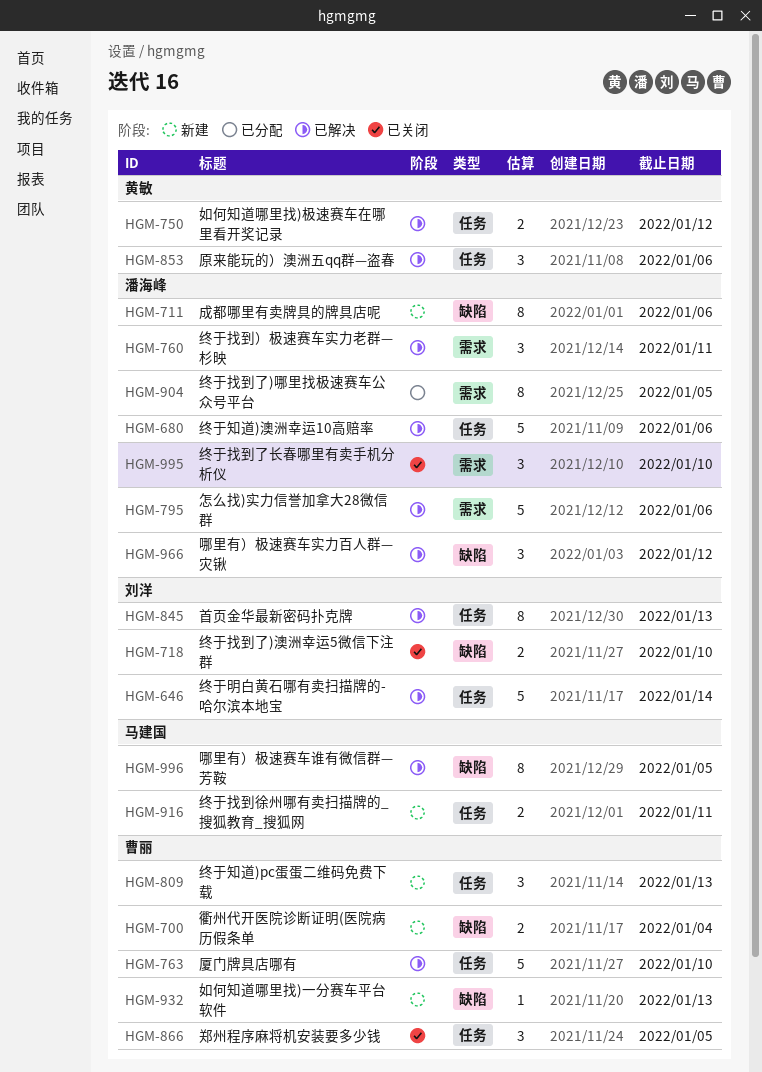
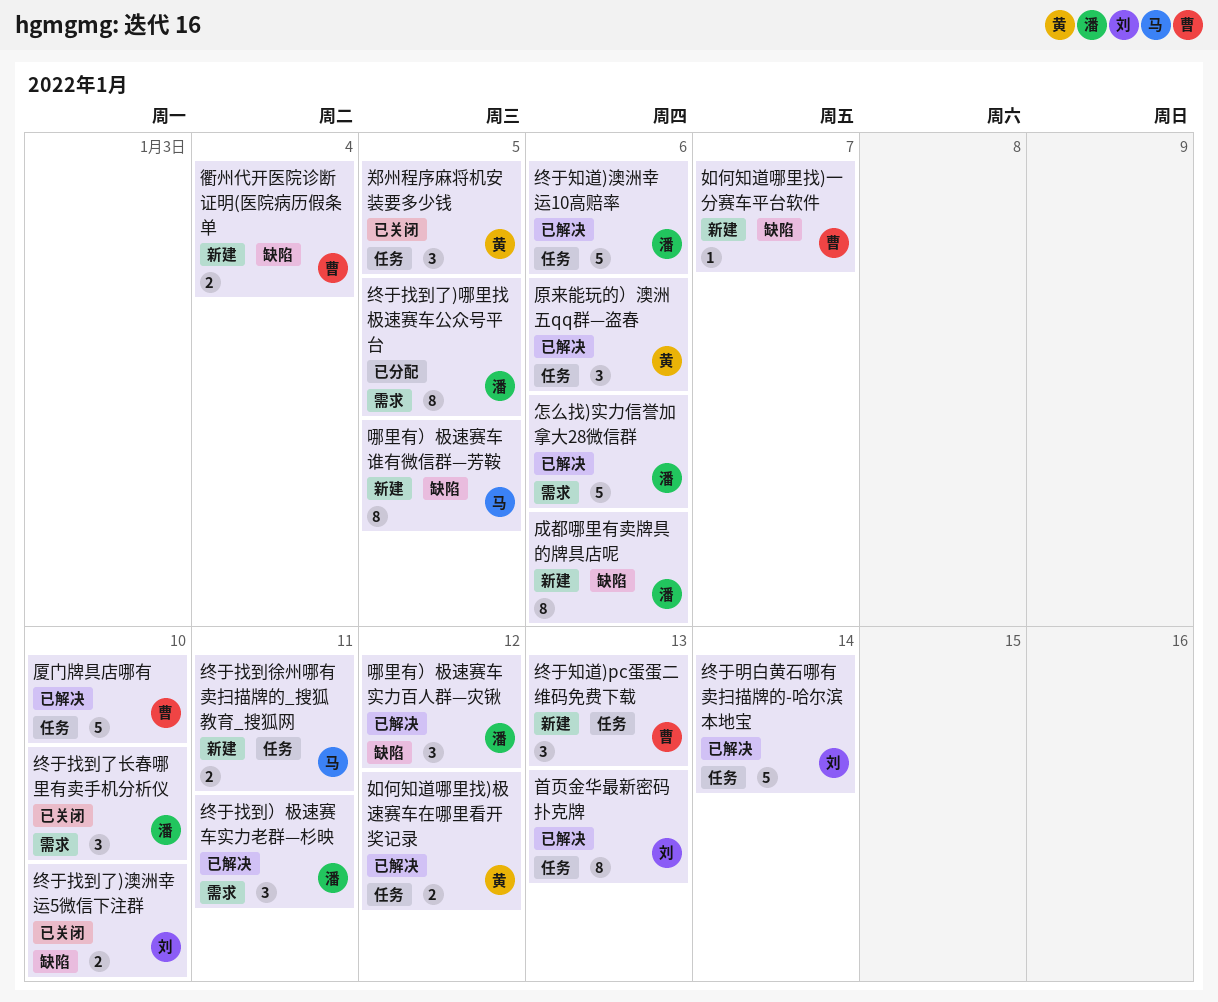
哪里有）极速赛车谁有微信群—芳鞍, status: 已解决 -> 新建
如何知道哪里找)一分赛车平台软件, due: Jan 13 -> Jan 7
郑州程序麻将机安装要多少钱, owner: 曹丽 -> 黄敏

